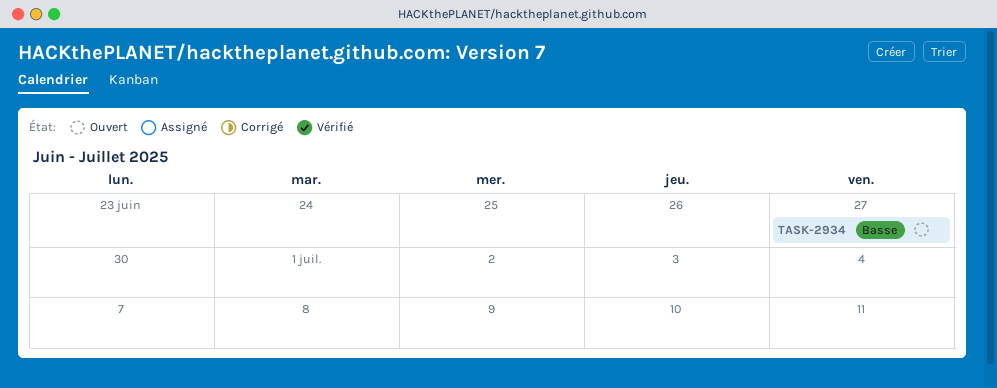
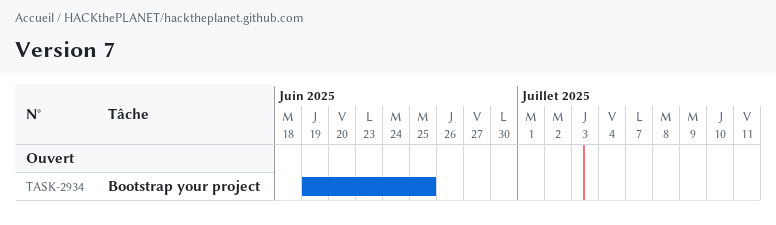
TASK-2934, due: Jun 27 -> Jun 25

